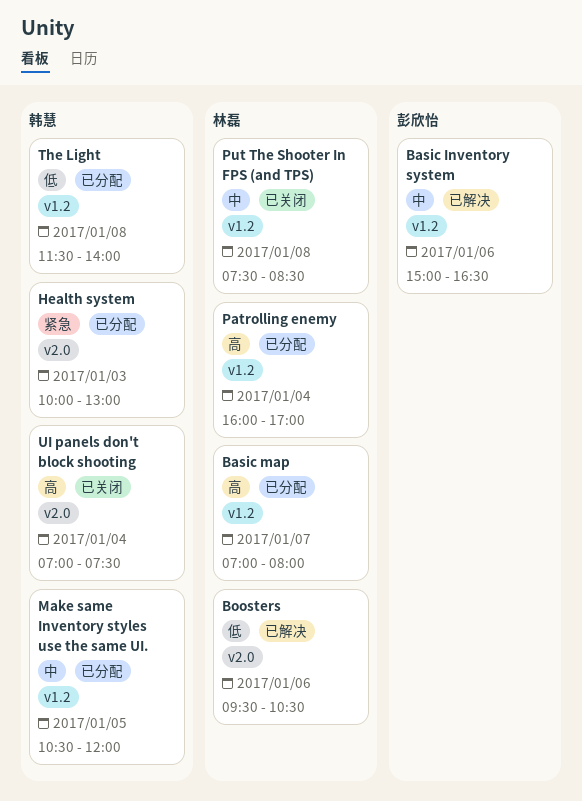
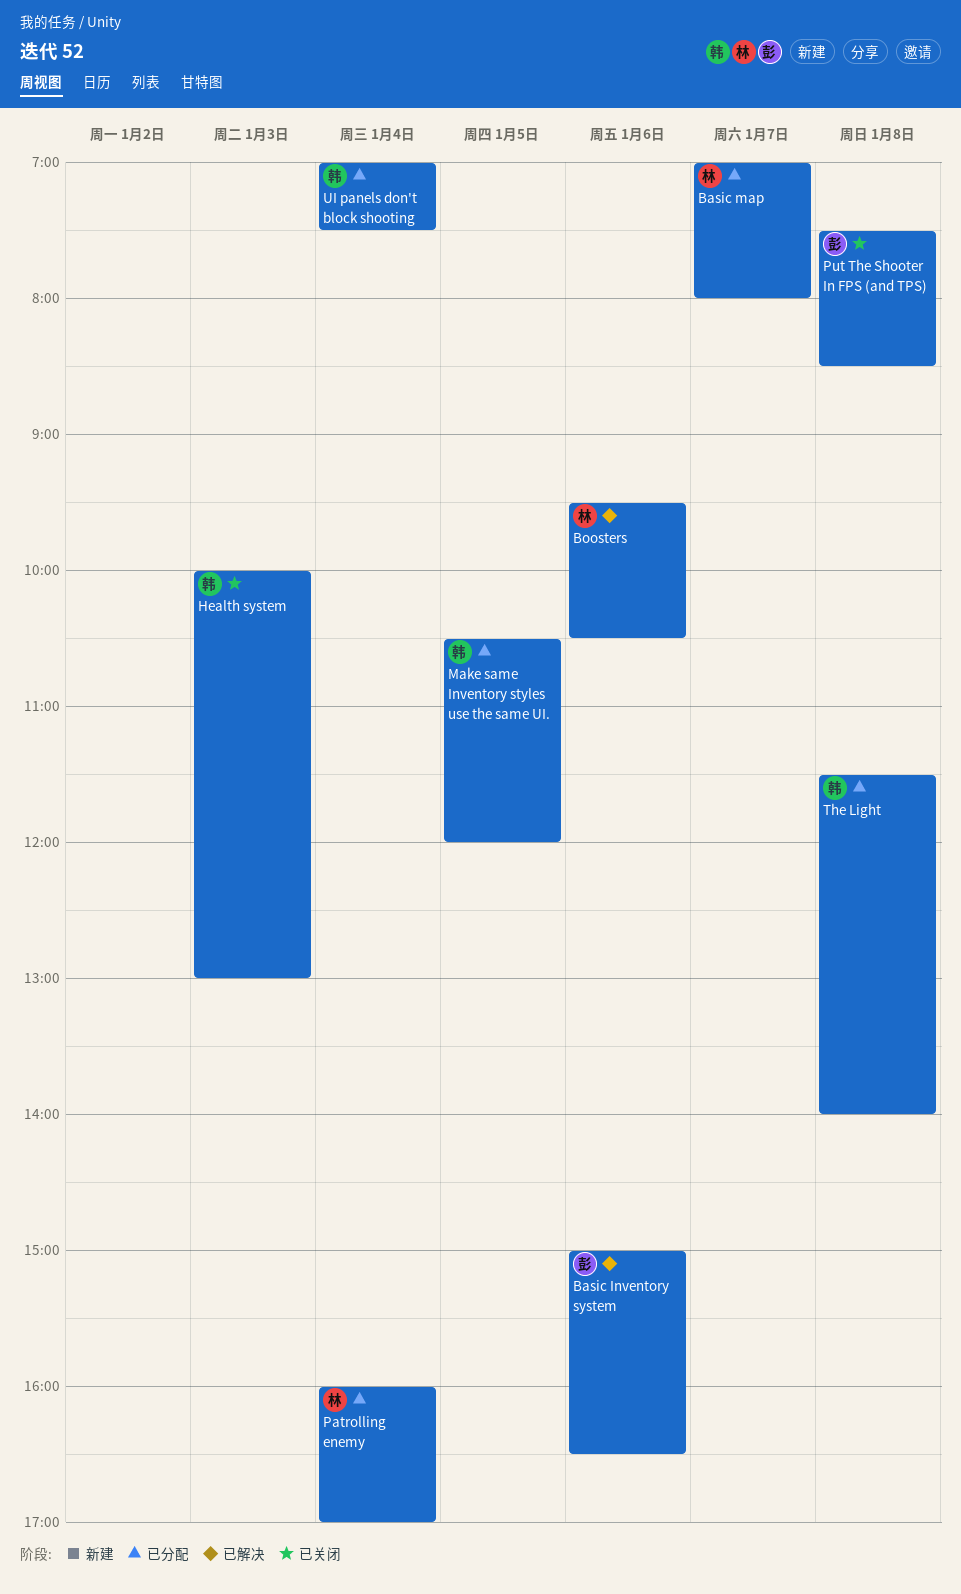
Health system, status: 已分配 -> 已关闭
Put The Shooter In FPS (and TPS), owner: 林磊 -> 彭欣怡
UI panels don't block shooting, status: 已关闭 -> 已分配

